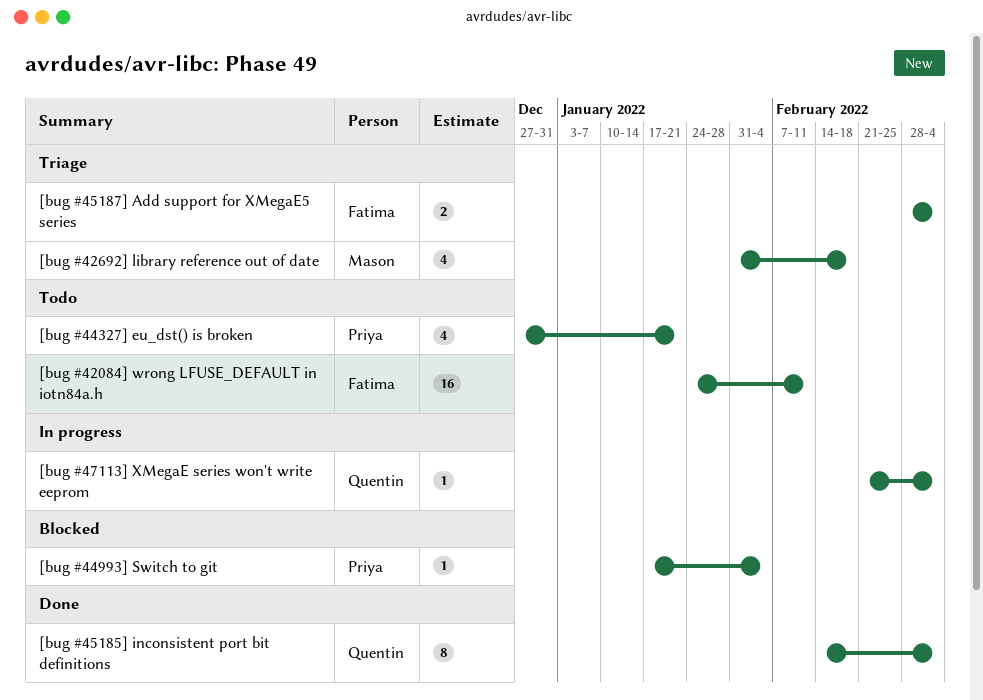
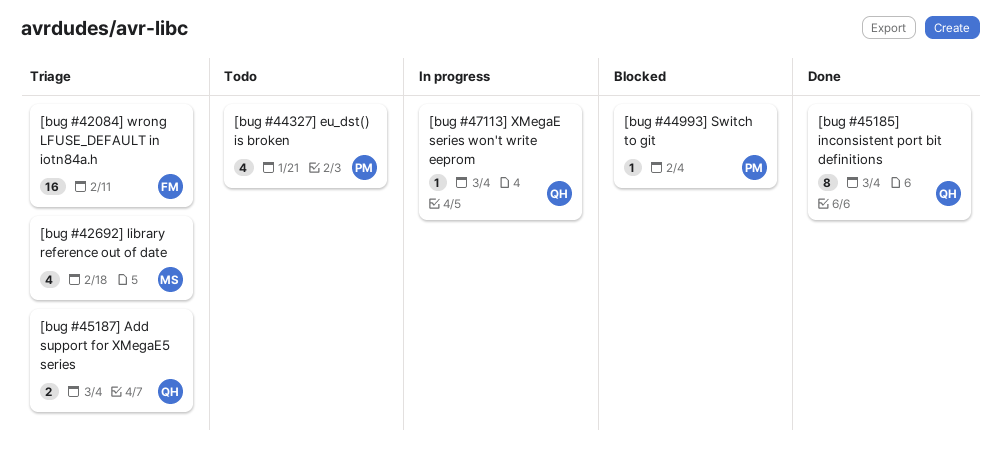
[bug #42084] wrong LFUSE_DEFAULT in iotn84a.h, status: Todo -> Triage
[bug #45187] Add support for XMegaE5 series, owner: Fatima -> Quentin

